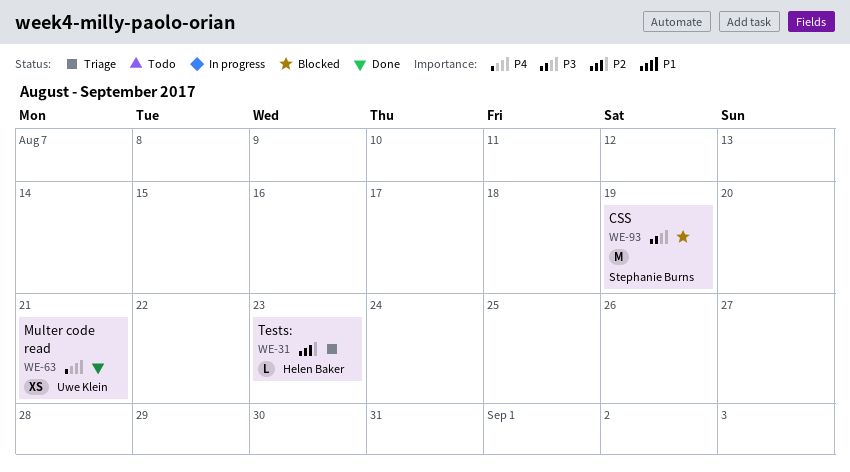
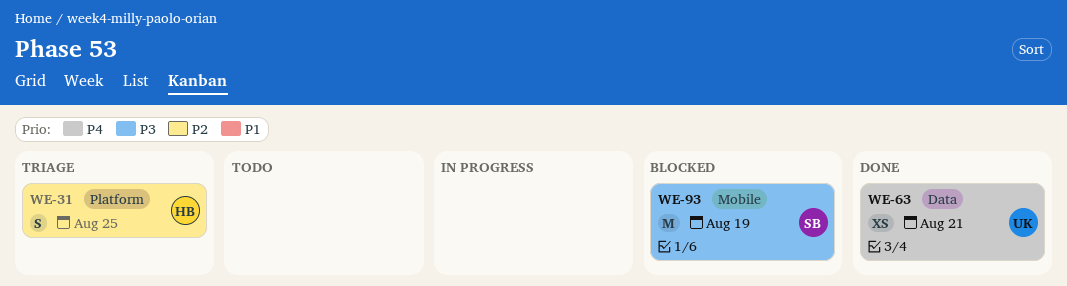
WE-31, estimate: L -> S
WE-31, due: Aug 23 -> Aug 25

